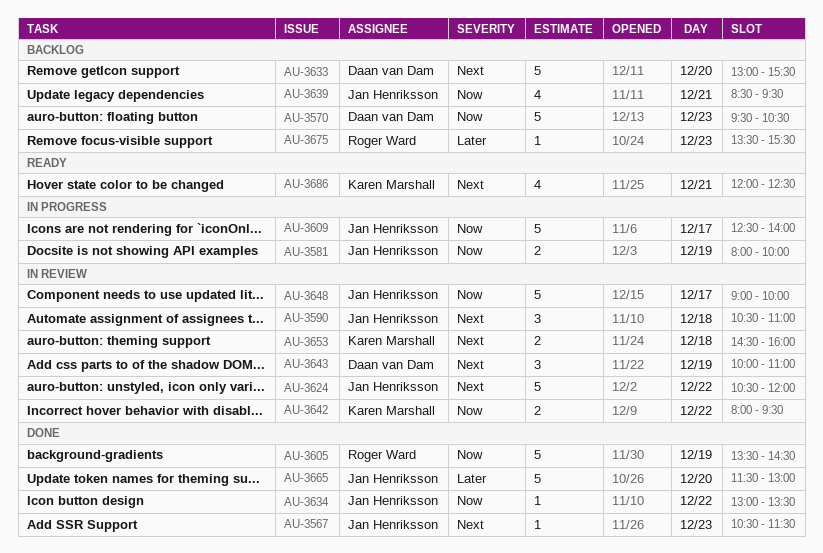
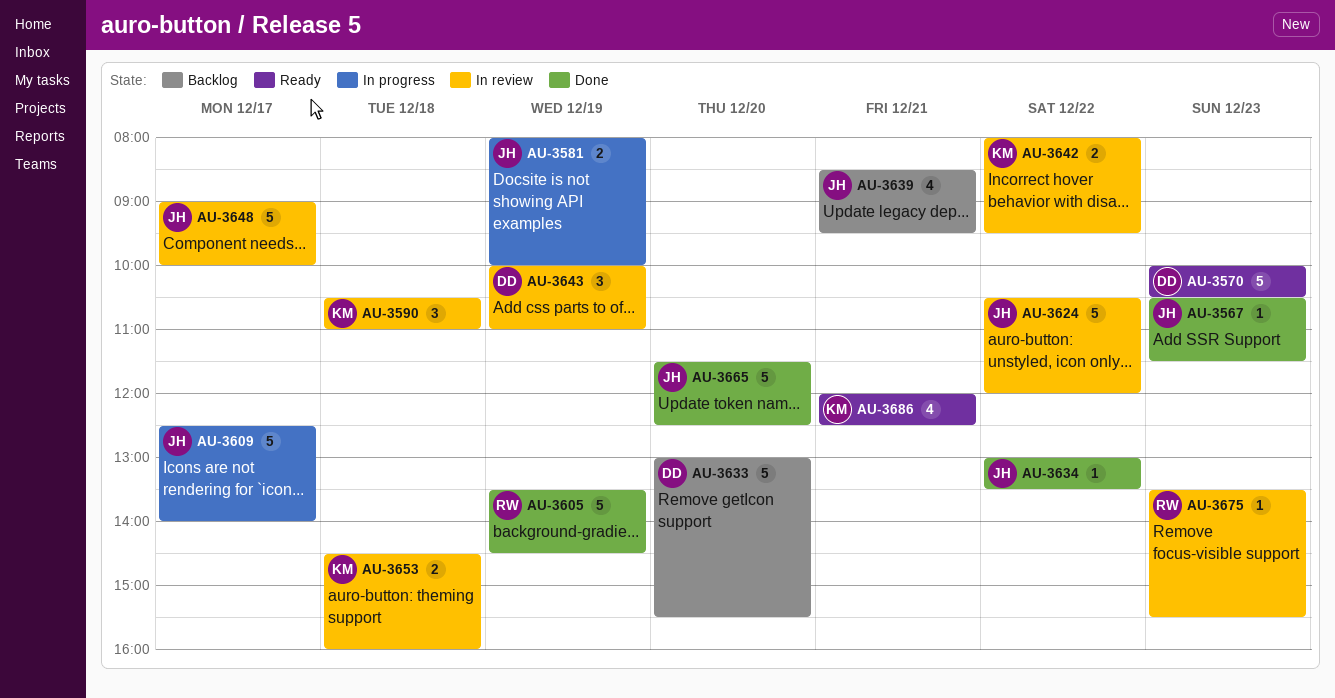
AU-3570, status: Backlog -> Ready
AU-3570, begins: 09:30 -> 10:00
AU-3590, owner: Jan Henriksson -> Karen Marshall
AU-3665, ends: 13:00 -> 12:30
AU-3675, status: Backlog -> In review

